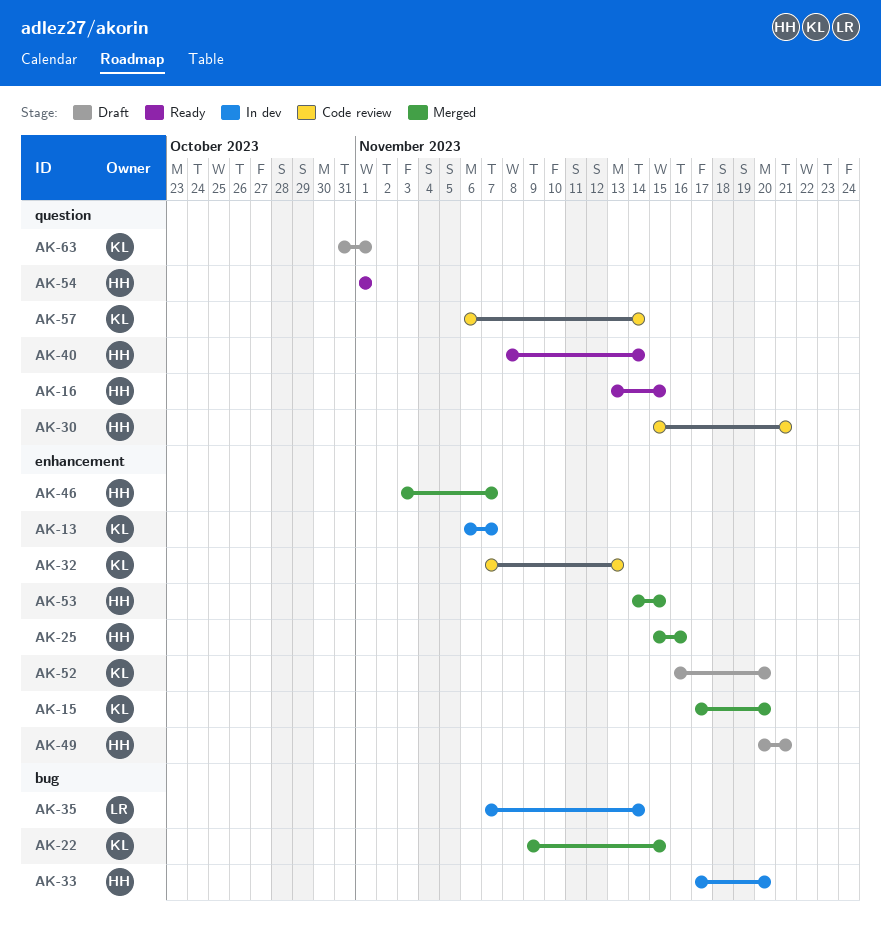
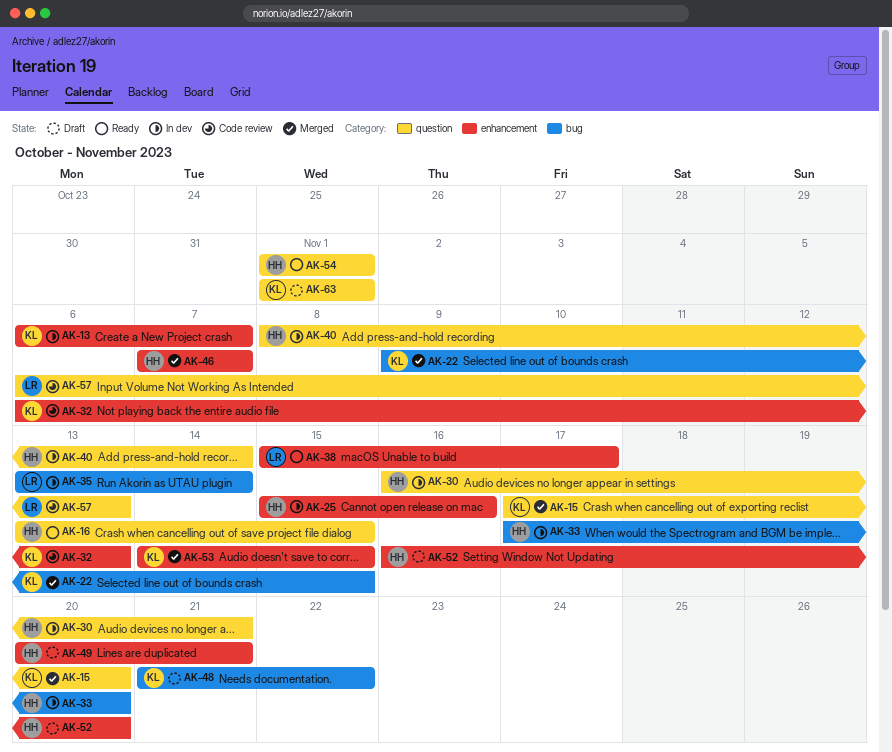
AK-15, label: enhancement -> question
AK-25, status: Merged -> In dev
AK-30, status: Code review -> In dev
AK-30, start: Nov 15 -> Nov 16
AK-32, start: Nov 7 -> Nov 6
AK-35, start: Nov 7 -> Nov 13
AK-38: none -> present
AK-40, status: Ready -> In dev
AK-46, start: Nov 3 -> Nov 7
AK-48: none -> present
AK-52, owner: KL -> HH
AK-53, owner: HH -> KL
AK-57, owner: KL -> LR
AK-57, due: Nov 14 -> Nov 13
AK-63, start: Oct 31 -> Nov 1

